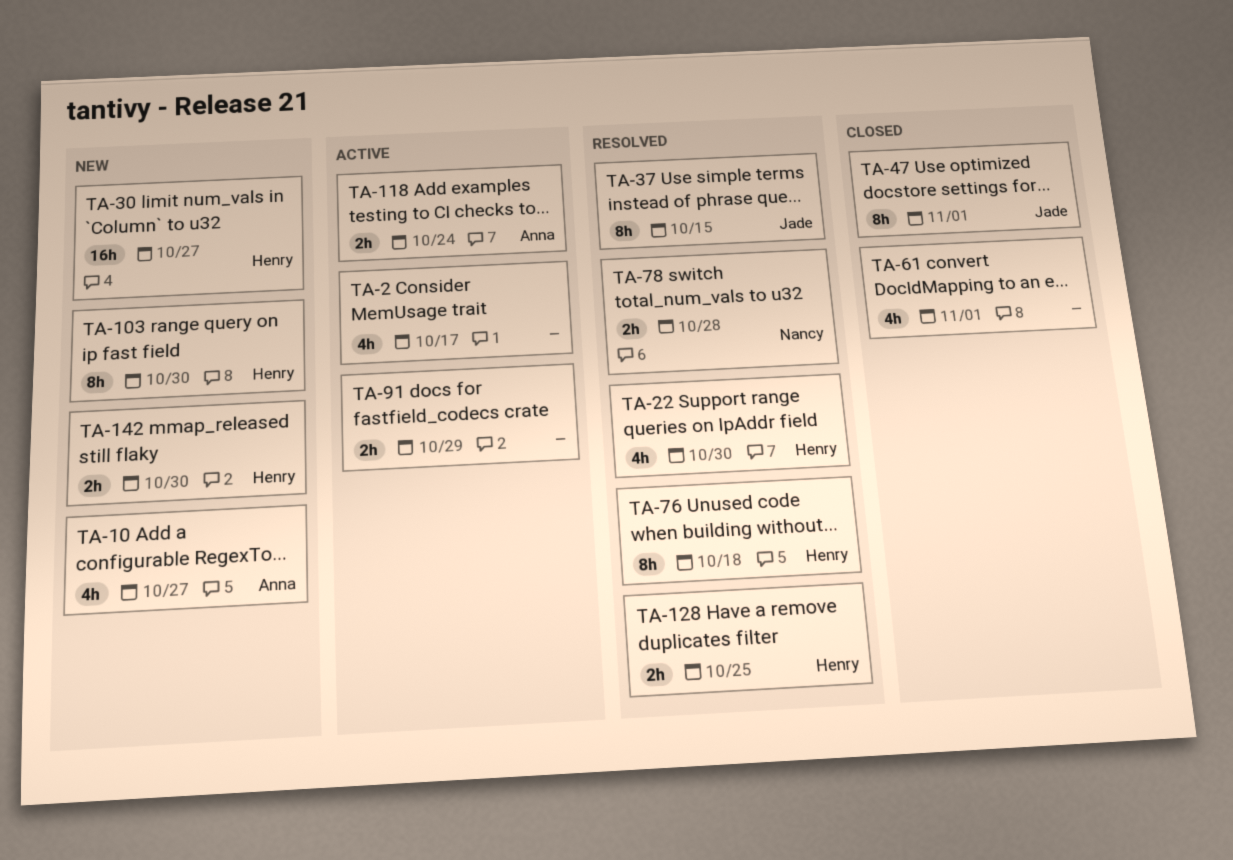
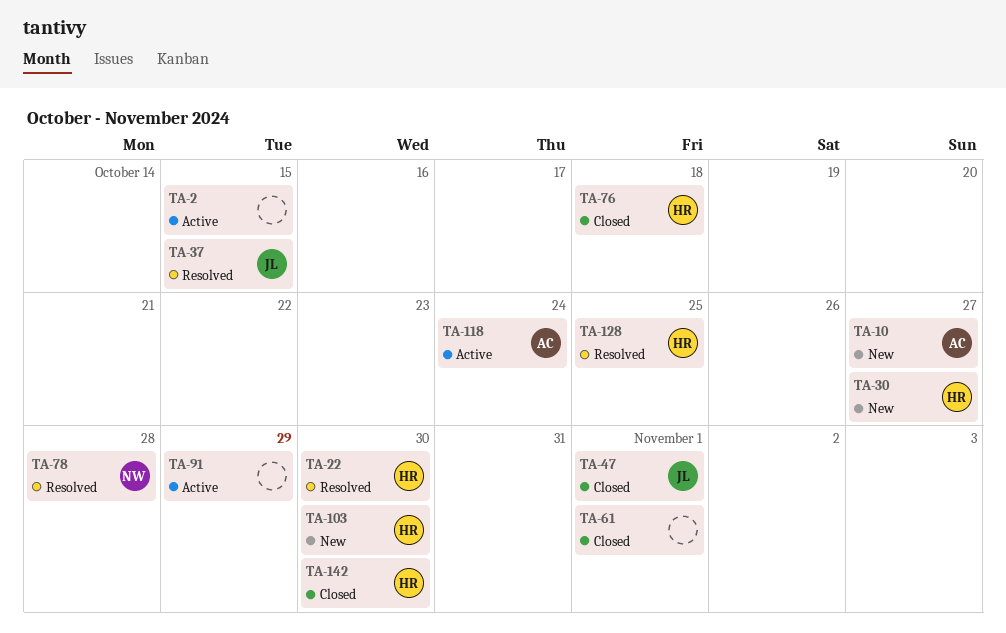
TA-2, due: Oct 17 -> Oct 15
TA-76, status: Resolved -> Closed
TA-142, status: New -> Closed

